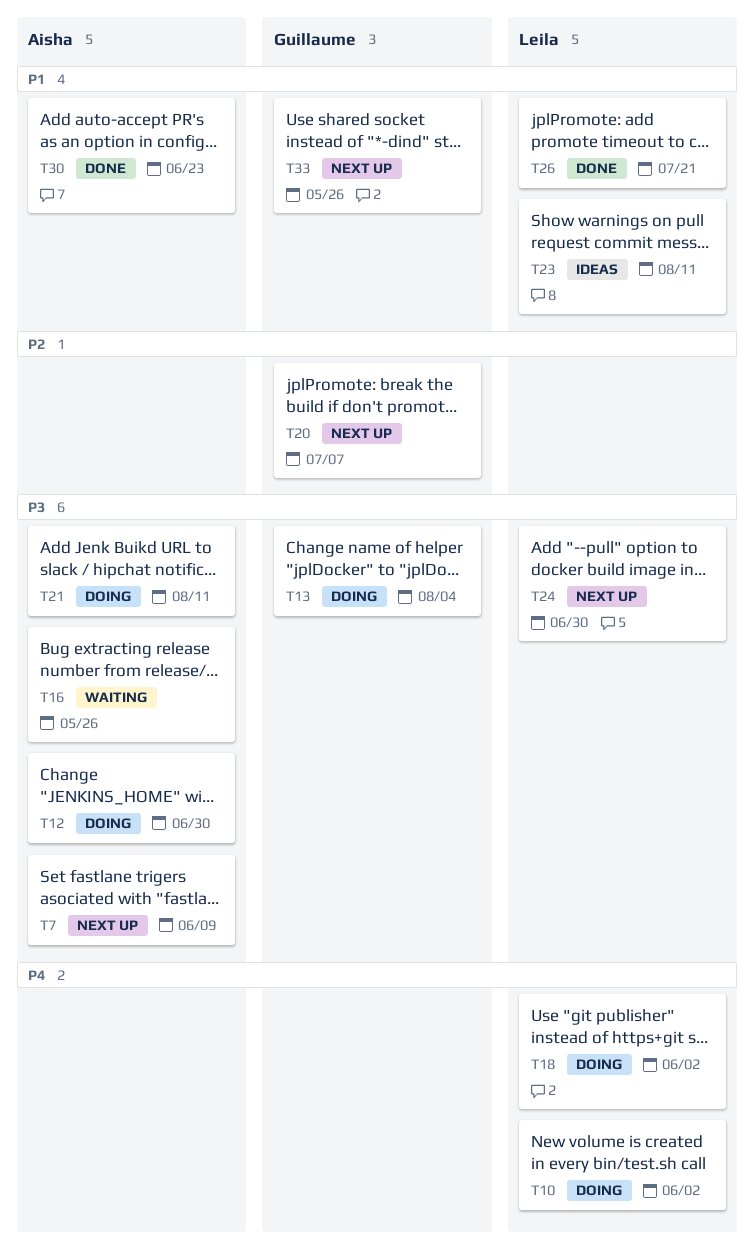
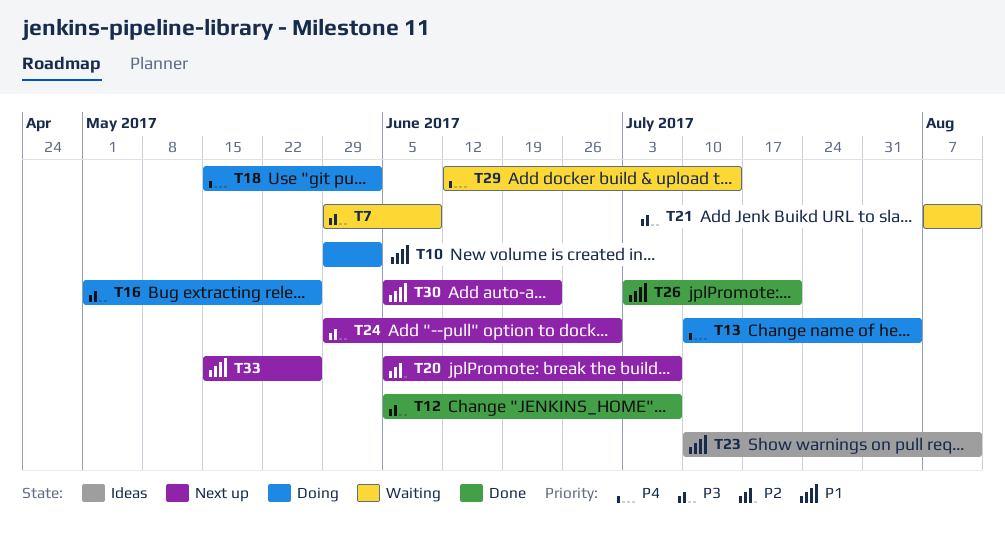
T7, status: Next up -> Waiting
T10, priority: P4 -> P1
T12, status: Doing -> Done
T12, due: Jun 30 -> Jul 7
T13, priority: P3 -> P4
T16, status: Waiting -> Doing
T21, status: Doing -> Waiting
T29: none -> present
T30, status: Done -> Next up

